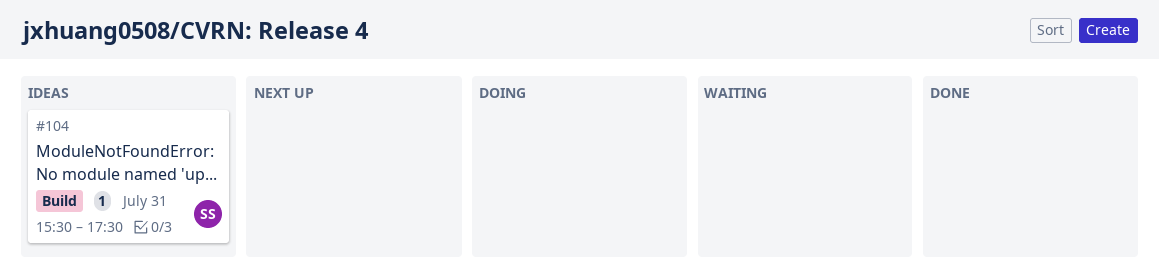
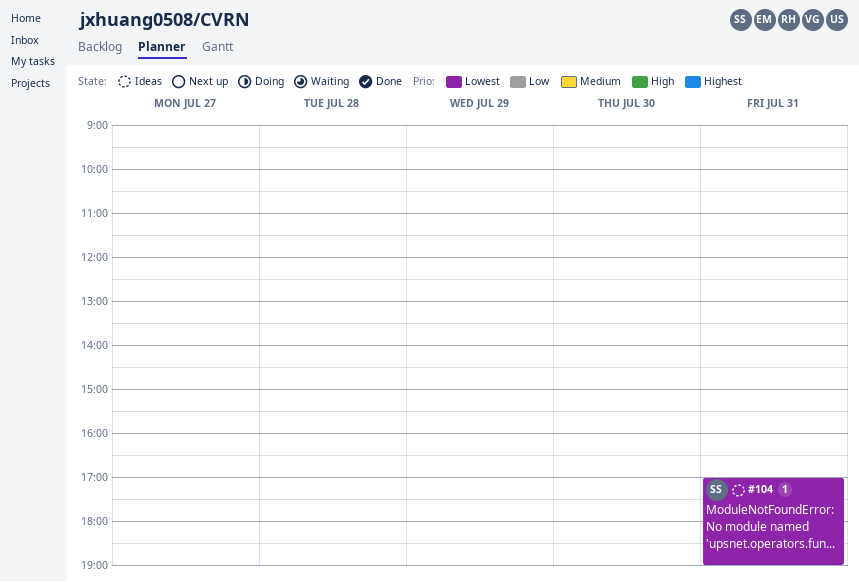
#104, begins: 15:30 -> 17:00
#104, ends: 17:30 -> 19:00

